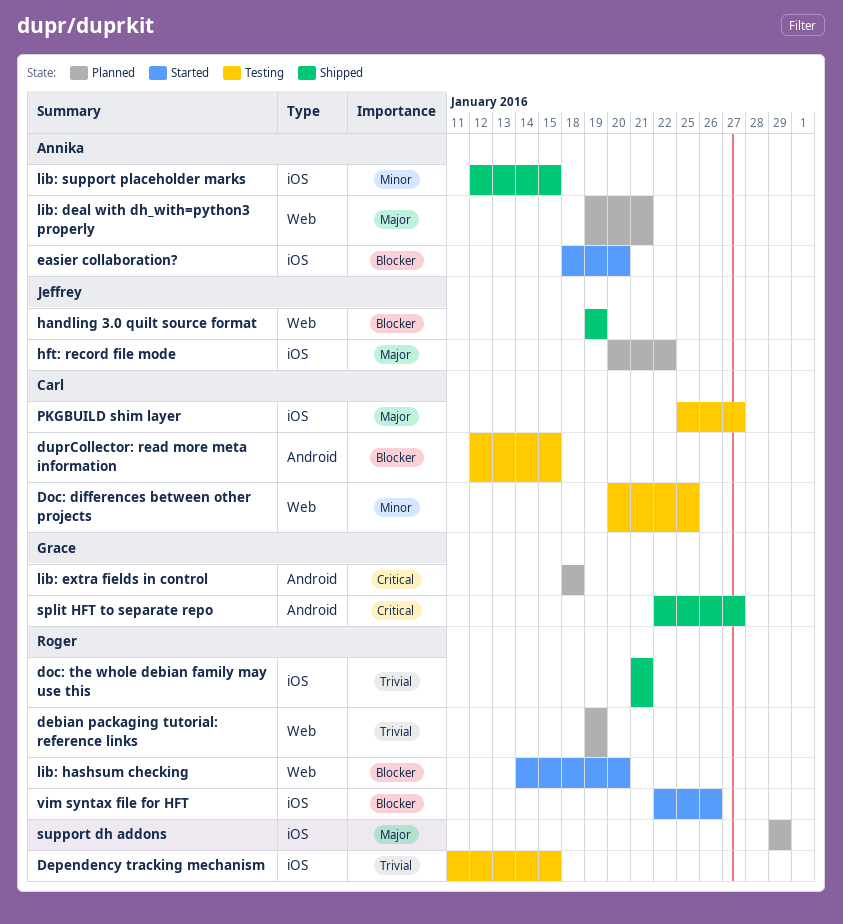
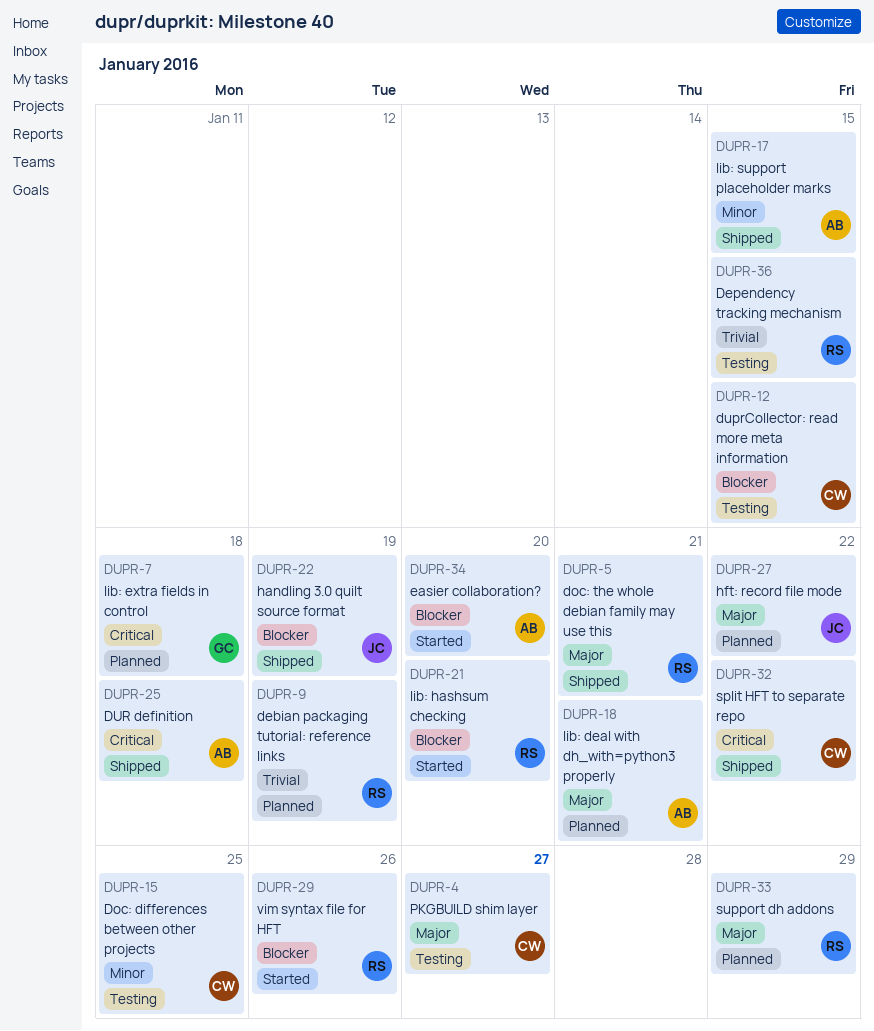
doc: the whole debian family may use this, priority: Trivial -> Major
DUR definition: none -> present
split HFT to separate repo, owner: Grace -> Carl
split HFT to separate repo, due: Jan 27 -> Jan 22

